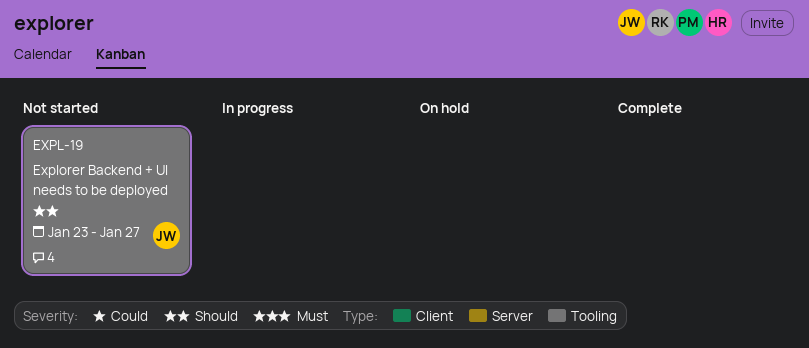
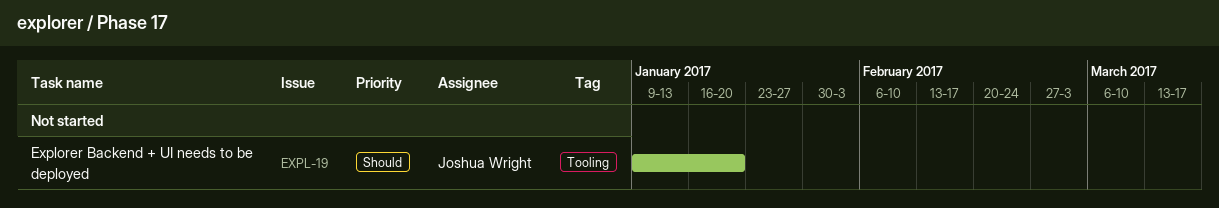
EXPL-19, start: Jan 23 -> Jan 9
EXPL-19, due: Jan 27 -> Jan 20

